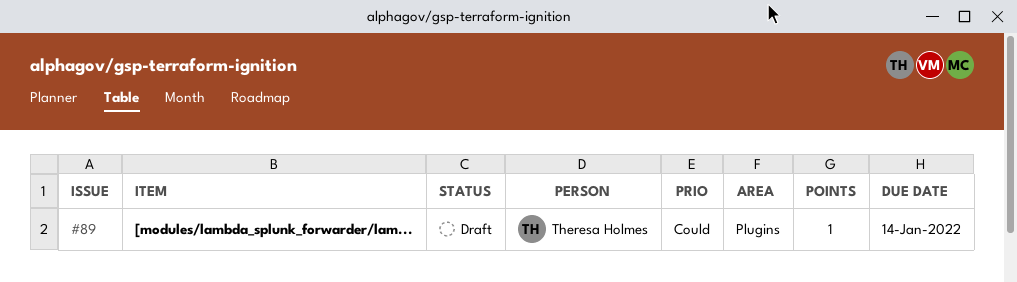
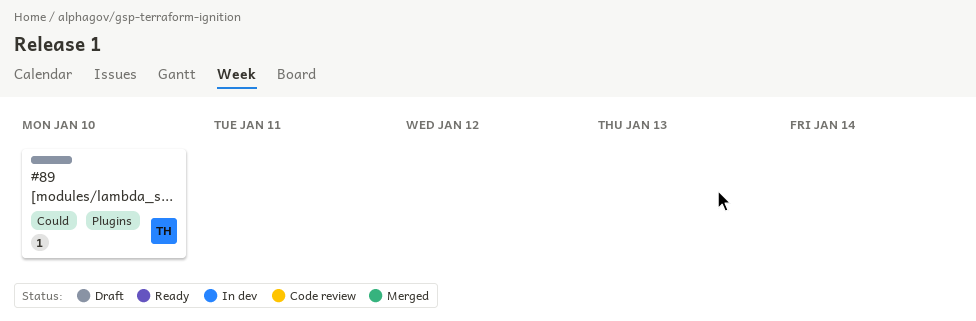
#89, due: Jan 14 -> Jan 10

